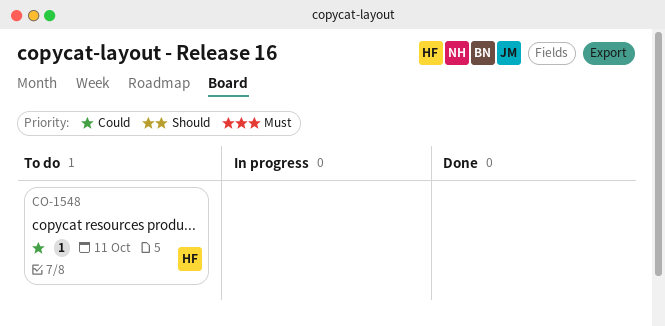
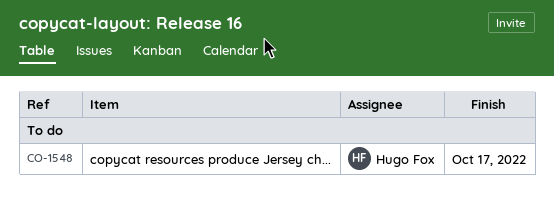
CO-1548, due: Oct 11 -> Oct 17

